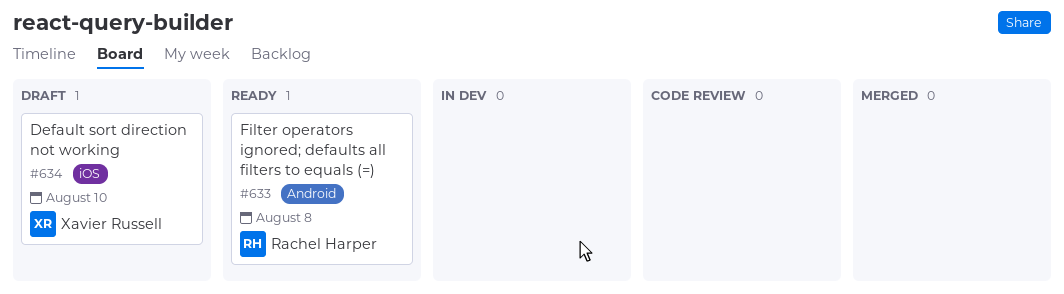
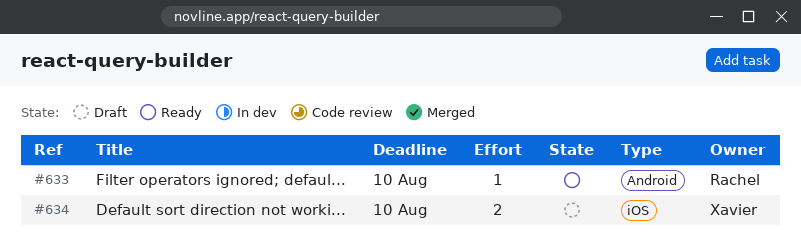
#633, due: Aug 8 -> Aug 10

